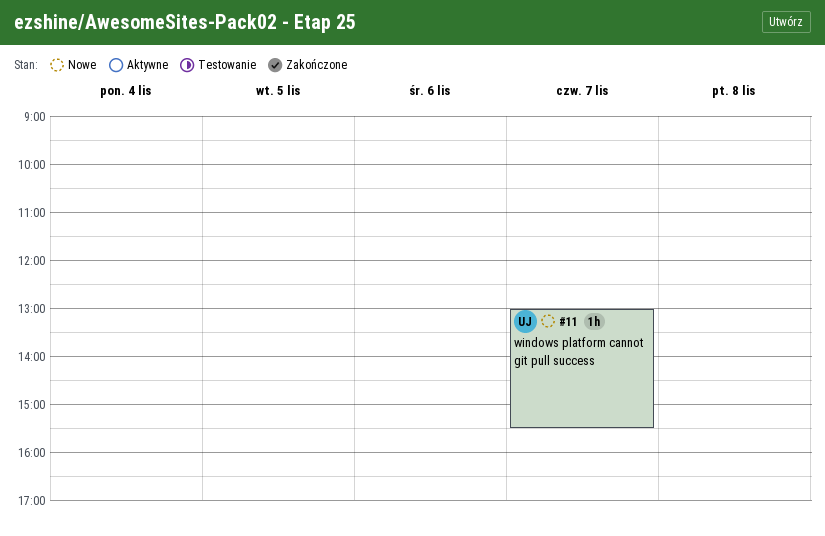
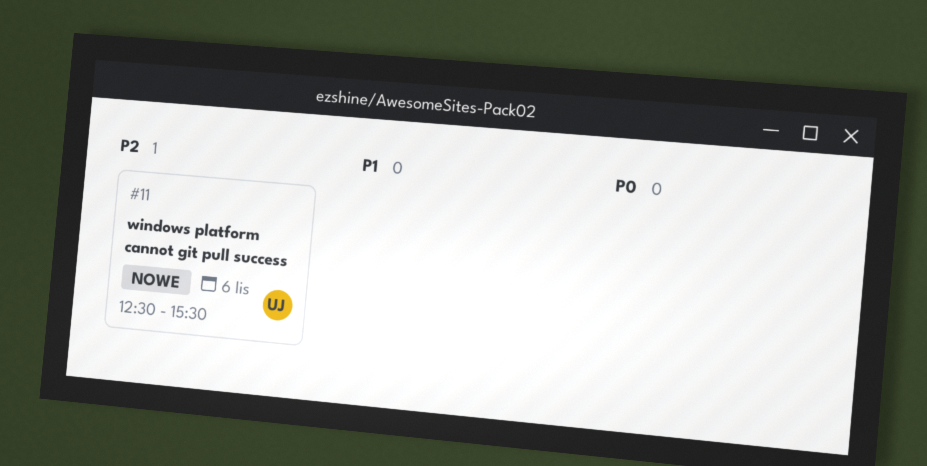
#11, day: Nov 7 -> Nov 6
#11, begins: 13:00 -> 12:30

